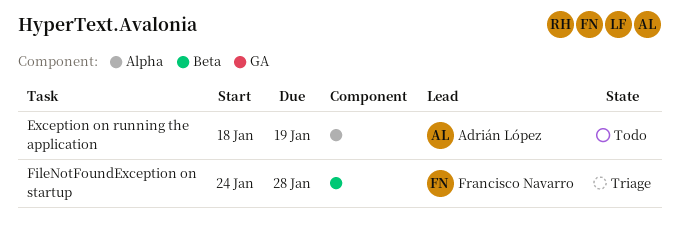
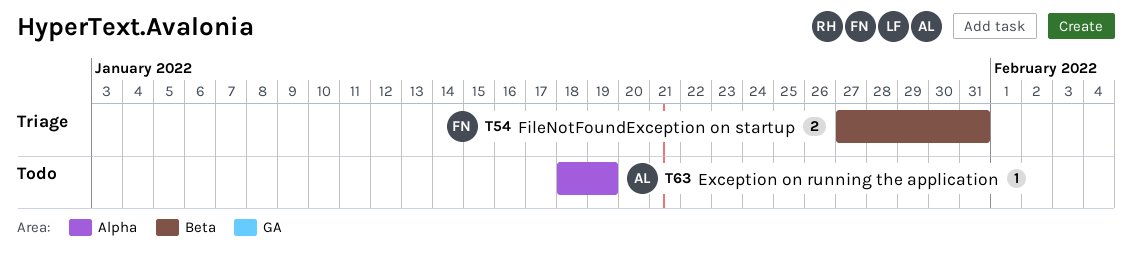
FileNotFoundException on startup, start: Jan 24 -> Jan 27
FileNotFoundException on startup, due: Jan 28 -> Jan 31

